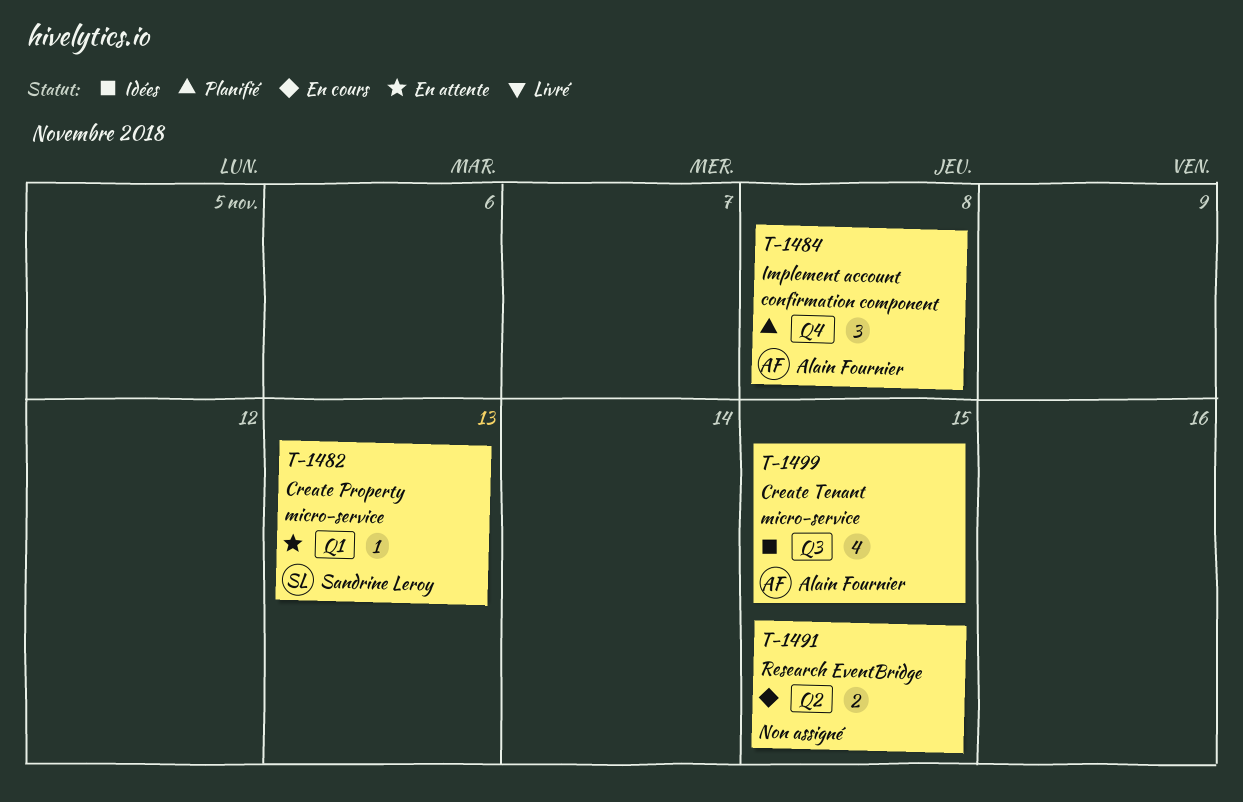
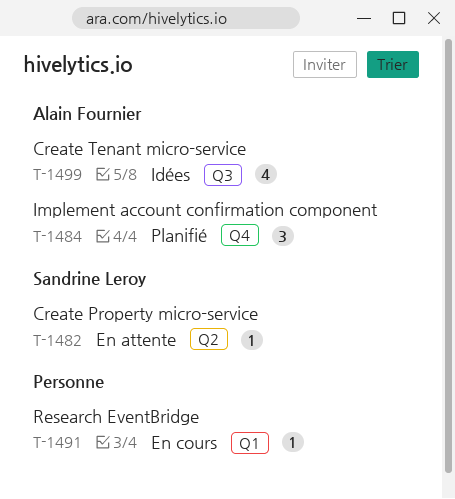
T-1482, label: Q1 -> Q2
T-1491, label: Q2 -> Q1
T-1491, estimate: 2 -> 1

